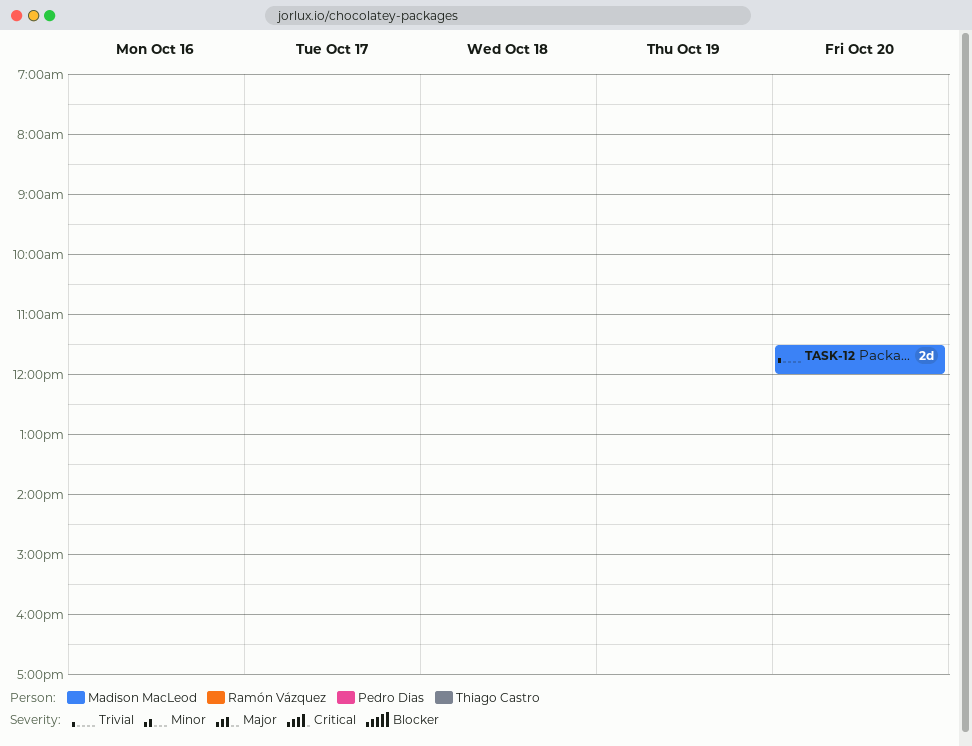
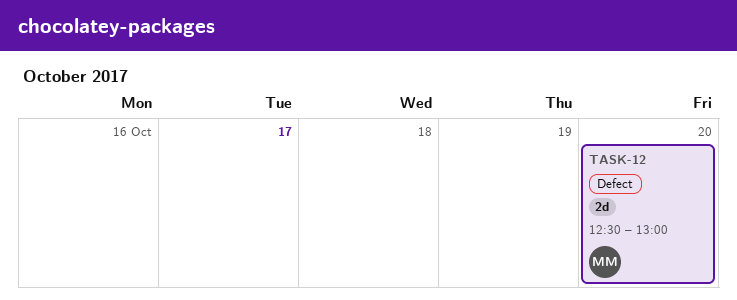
TASK-12, begins: 11:30 -> 12:30
TASK-12, ends: 12:00 -> 13:00

